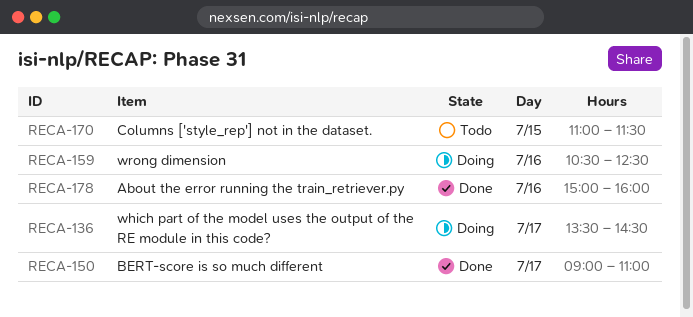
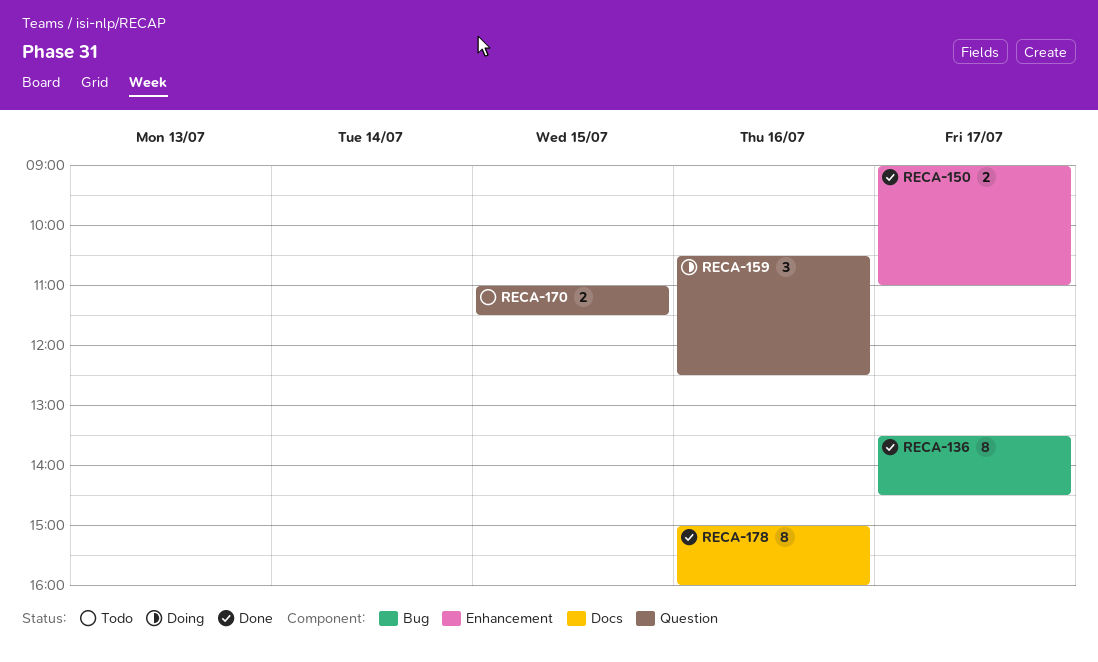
RECA-136, status: Doing -> Done

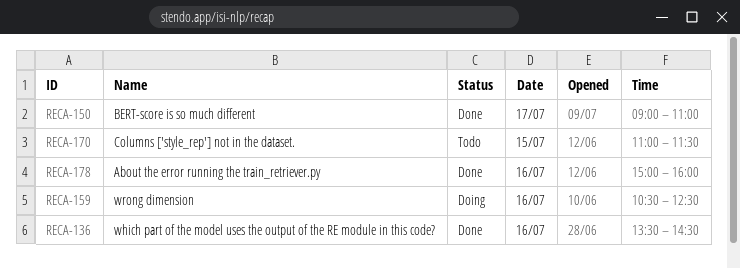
RECA-136, day: Jul 17 -> Jul 16

